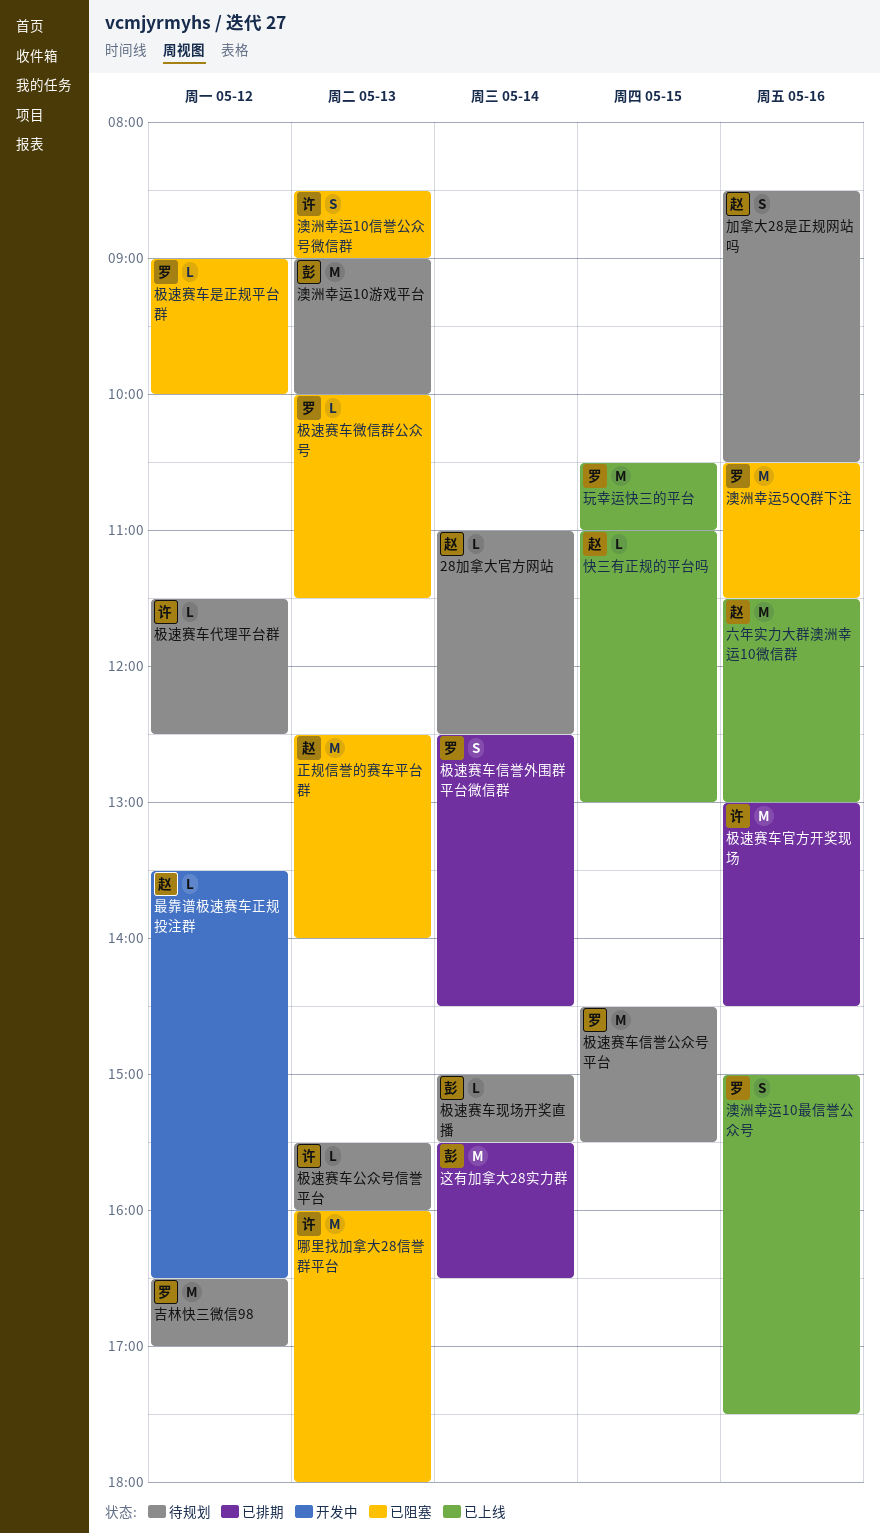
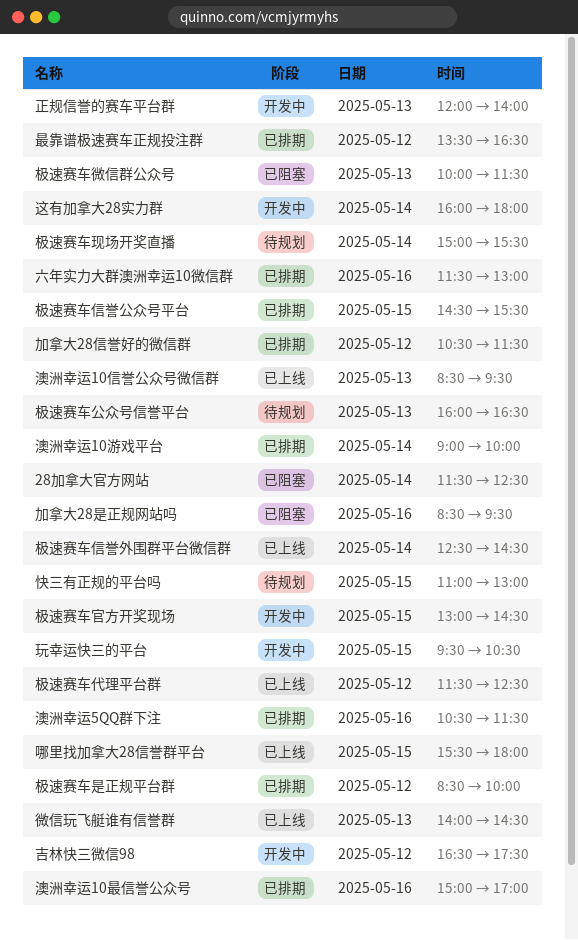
28加拿大官方网站, status: 待规划 -> 已阻塞
28加拿大官方网站, begins: 11:00 -> 11:30
六年实力大群澳洲幸运10微信群, status: 已上线 -> 已排期
加拿大28信誉好的微信群: none -> present
加拿大28是正规网站吗, status: 待规划 -> 已阻塞
加拿大28是正规网站吗, ends: 10:30 -> 09:30
吉林快三微信98, status: 待规划 -> 开发中
吉林快三微信98, ends: 17:00 -> 17:30
哪里找加拿大28信誉群平台, status: 已阻塞 -> 已上线
哪里找加拿大28信誉群平台, day: May 13 -> May 15
哪里找加拿大28信誉群平台, begins: 16:00 -> 15:30
微信玩飞艇谁有信誉群: none -> present
快三有正规的平台吗, status: 已上线 -> 待规划
最靠谱极速赛车正规投注群, status: 开发中 -> 已排期
极速赛车代理平台群, status: 待规划 -> 已上线
极速赛车信誉公众号平台, status: 待规划 -> 已排期
极速赛车信誉外围群平台微信群, status: 已排期 -> 已上线
极速赛车公众号信誉平台, begins: 15:30 -> 16:00
极速赛车公众号信誉平台, ends: 16:00 -> 16:30
极速赛车官方开奖现场, status: 已排期 -> 开发中
极速赛车官方开奖现场, day: May 16 -> May 15
极速赛车是正规平台群, status: 已阻塞 -> 已排期
极速赛车是正规平台群, begins: 09:00 -> 08:30
正规信誉的赛车平台群, status: 已阻塞 -> 开发中
正规信誉的赛车平台群, begins: 12:30 -> 12:00
澳洲幸运10信誉公众号微信群, status: 已阻塞 -> 已上线
澳洲幸运10信誉公众号微信群, ends: 09:00 -> 09:30
澳洲幸运10最信誉公众号, status: 已上线 -> 已排期
澳洲幸运10最信誉公众号, ends: 17:30 -> 17:00
澳洲幸运10游戏平台, status: 待规划 -> 已排期
澳洲幸运10游戏平台, day: May 13 -> May 14
澳洲幸运5QQ群下注, status: 已阻塞 -> 已排期
玩幸运快三的平台, status: 已上线 -> 开发中
玩幸运快三的平台, begins: 10:30 -> 09:30
玩幸运快三的平台, ends: 11:00 -> 10:30
这有加拿大28实力群, status: 已排期 -> 开发中
这有加拿大28实力群, begins: 15:30 -> 16:00
这有加拿大28实力群, ends: 16:30 -> 18:00

